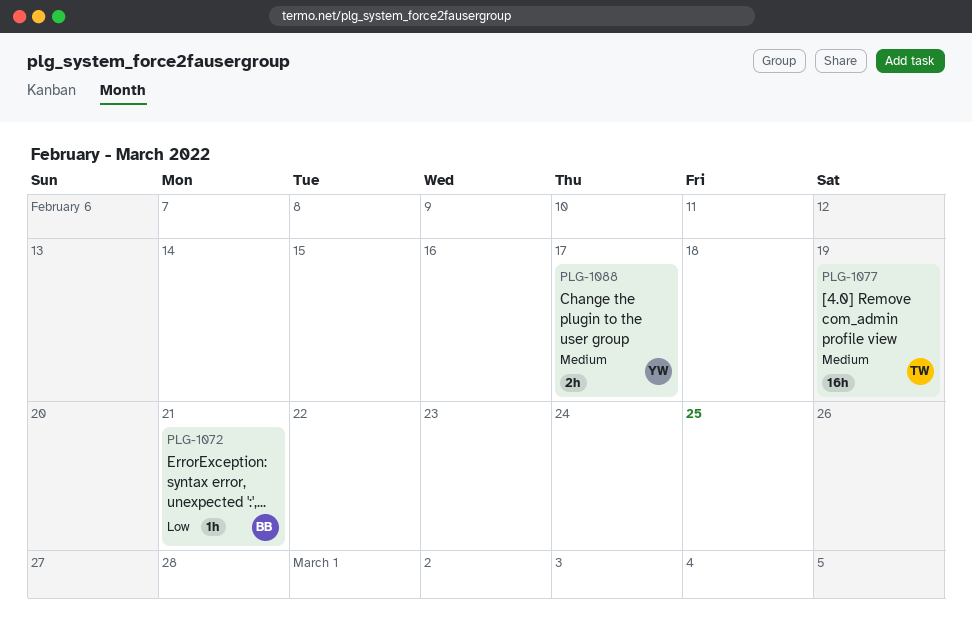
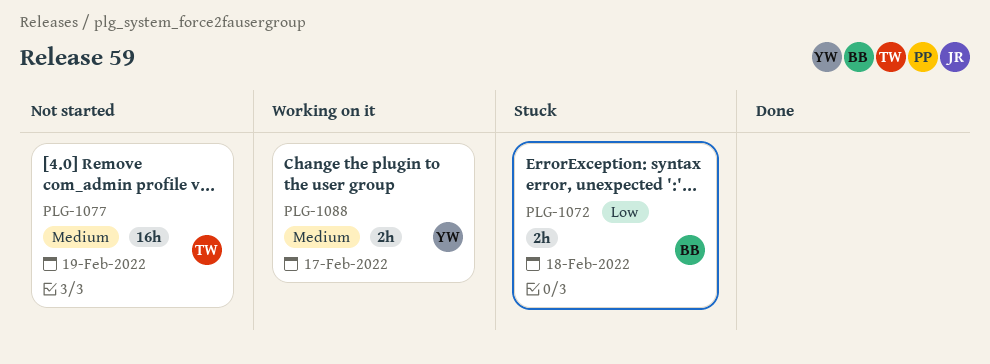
PLG-1072, estimate: 1h -> 2h
PLG-1072, due: Feb 21 -> Feb 18

